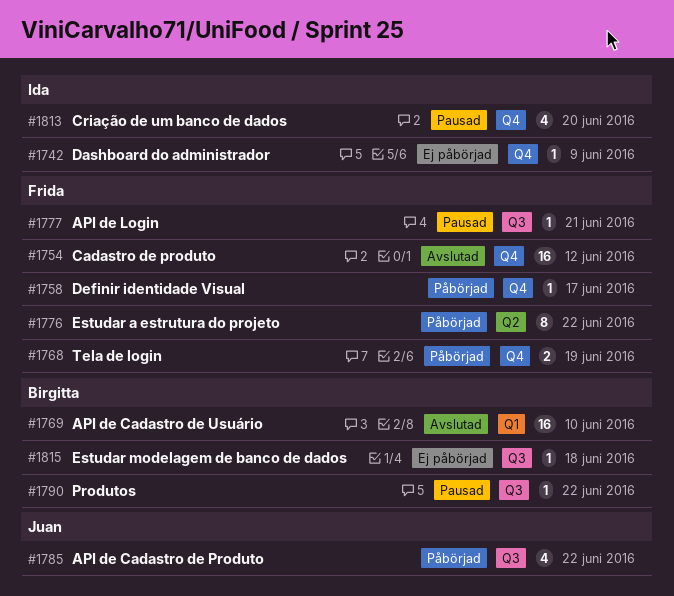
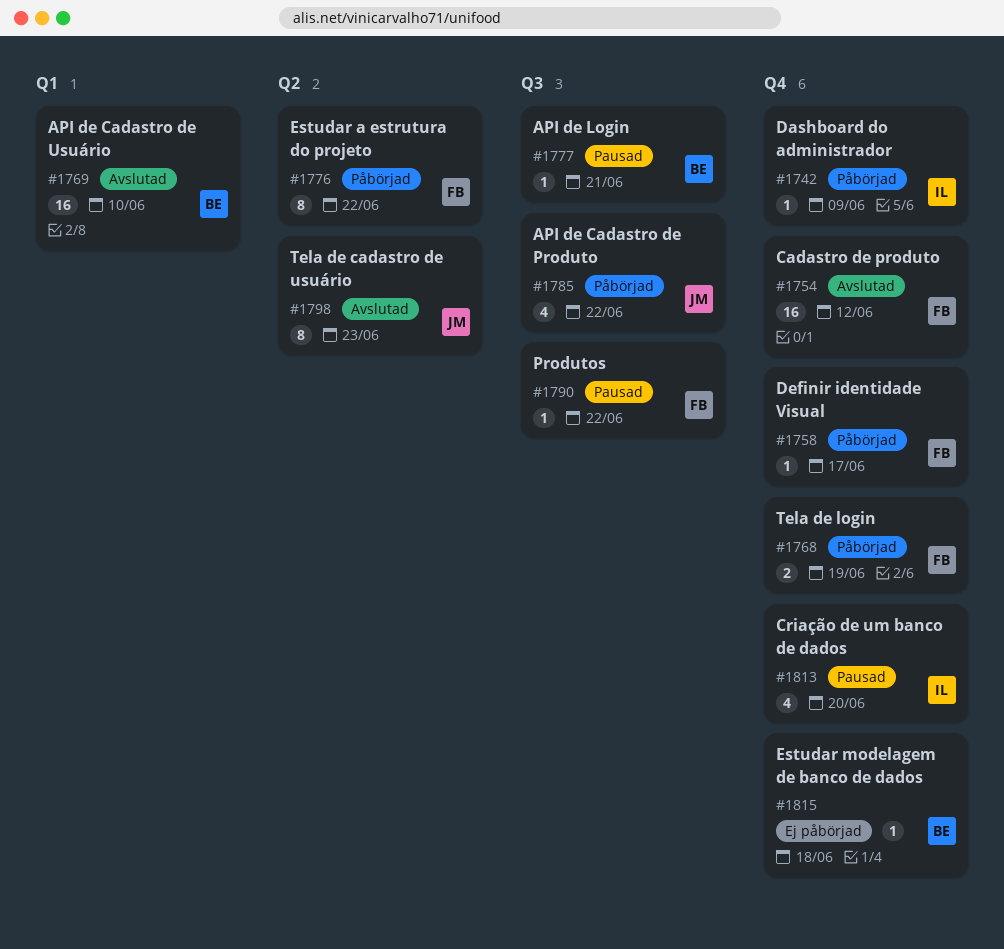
#1742, status: Ej påbörjad -> Påbörjad
#1777, owner: Frida -> Birgitta
#1790, owner: Birgitta -> Frida
#1798: none -> present
#1815, label: Q3 -> Q4

